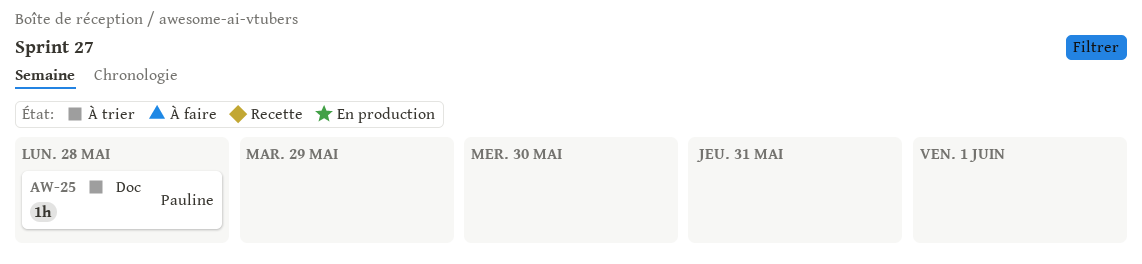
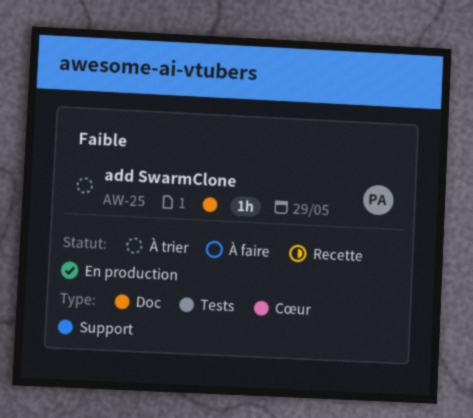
AW-25, due: May 28 -> May 29

